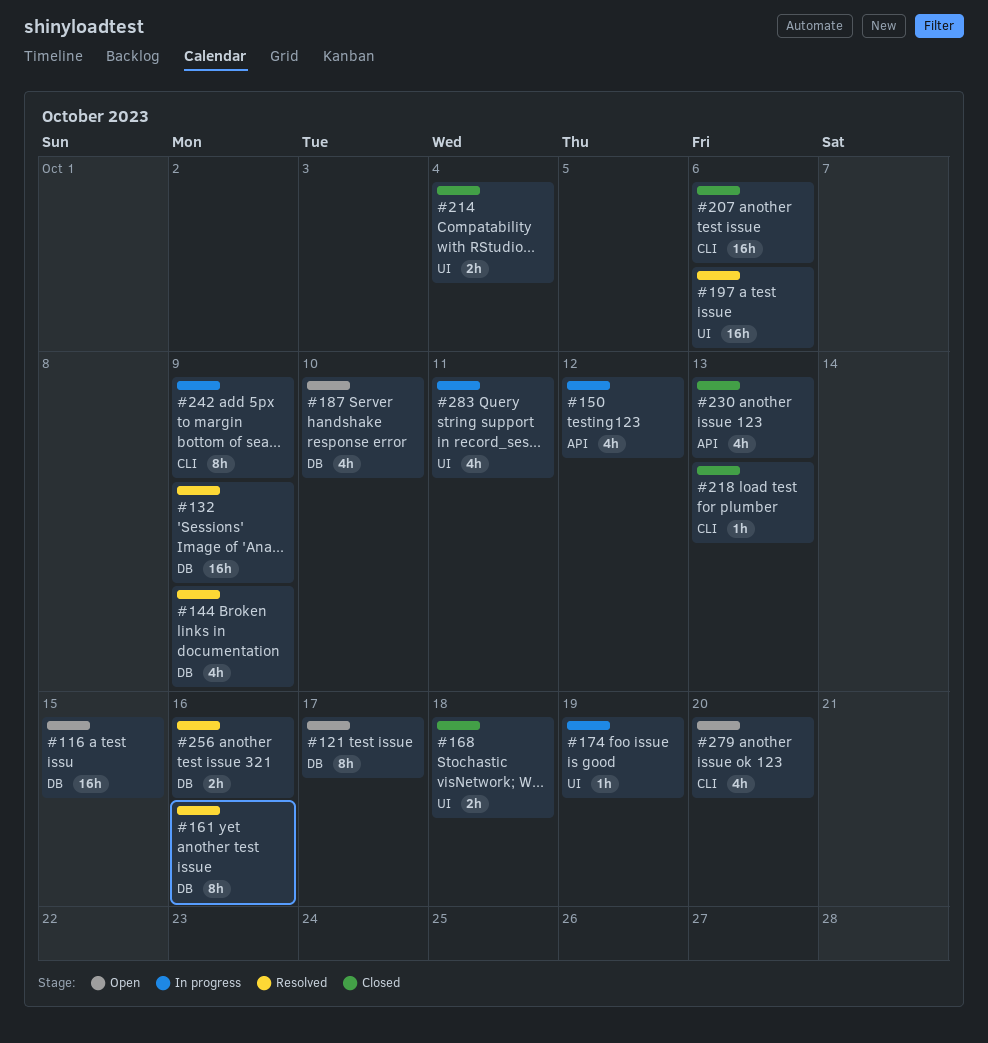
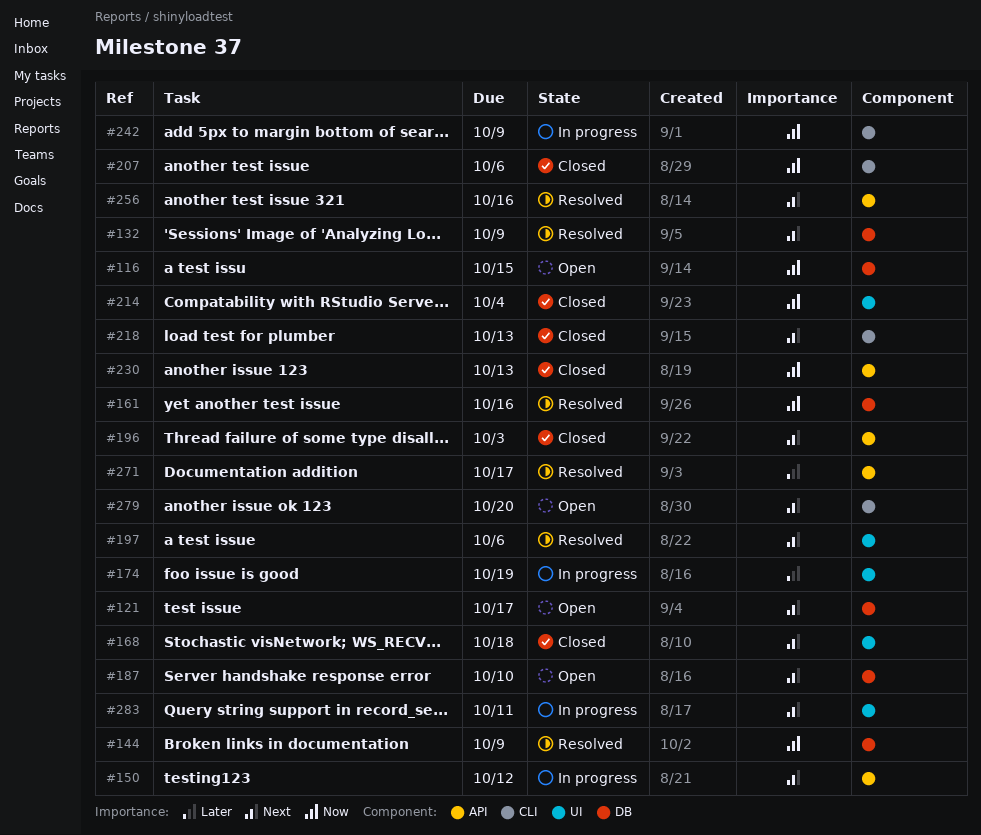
#196: none -> present
#256, label: DB -> API
#271: none -> present

